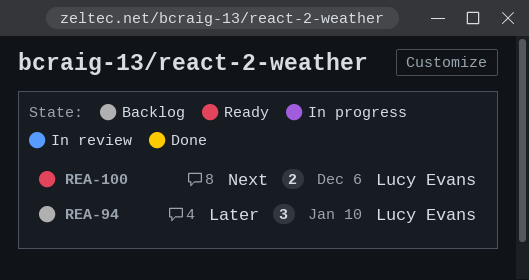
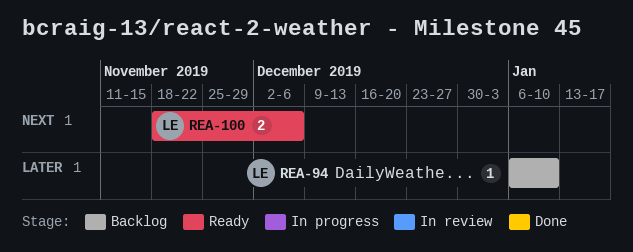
REA-94, estimate: 3 -> 1

